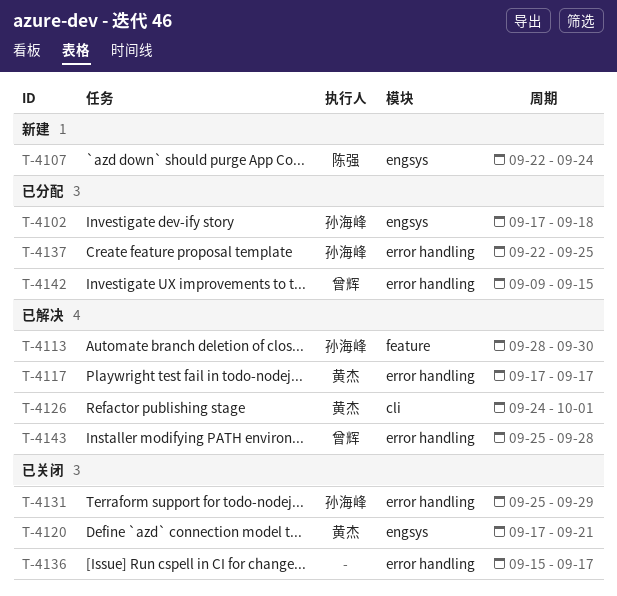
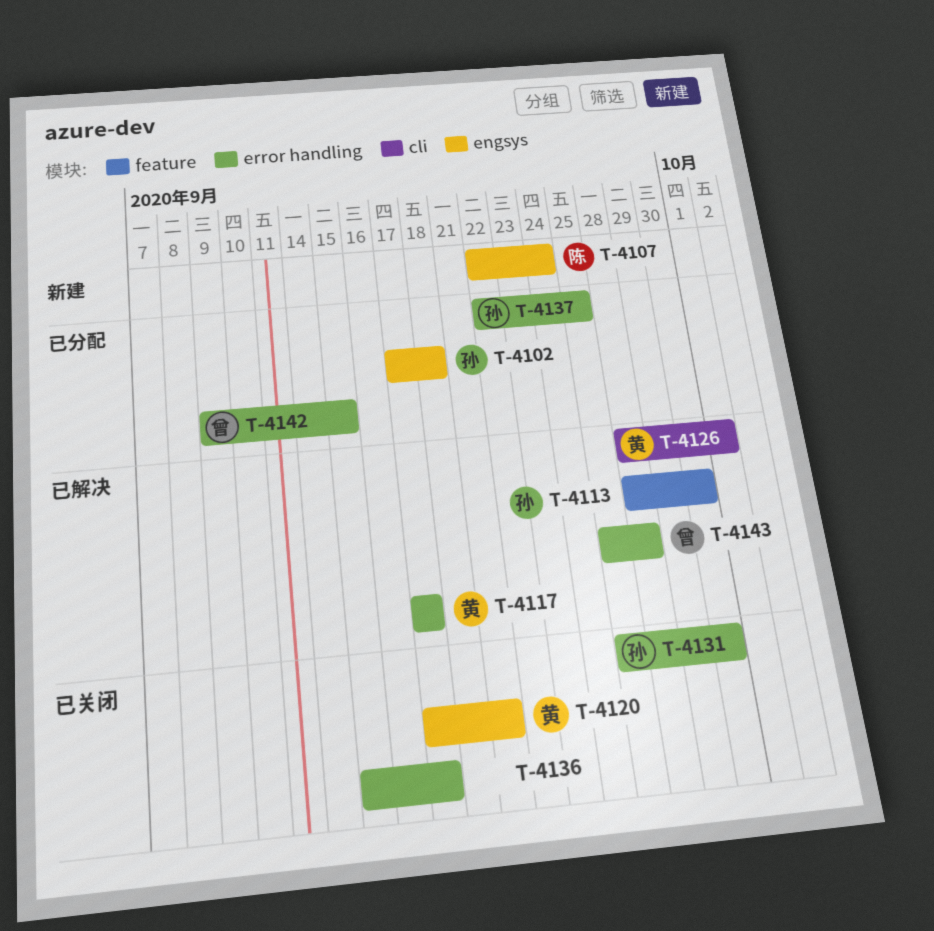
T-4126, start: Sep 24 -> Sep 28
T-4131, due: Sep 29 -> Sep 30

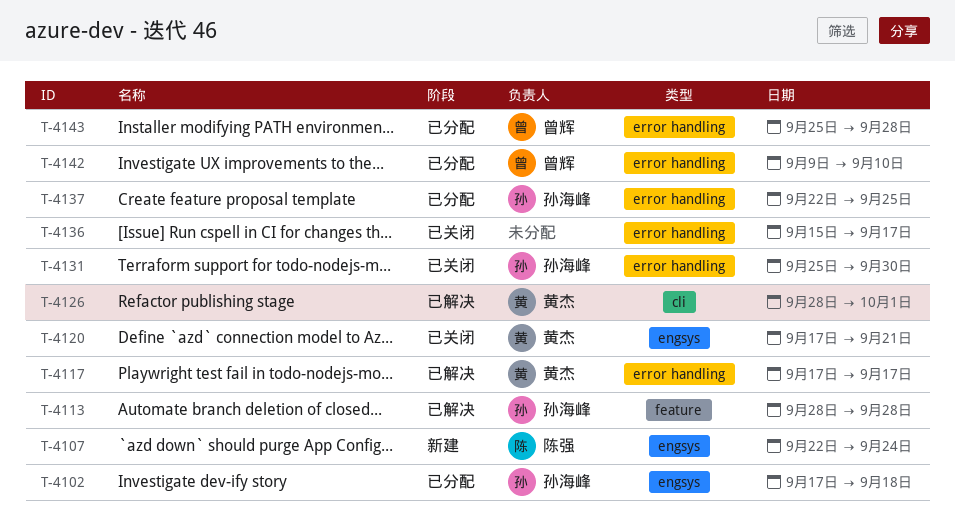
T-4113, due: Sep 30 -> Sep 28
T-4142, due: Sep 15 -> Sep 10
T-4143, status: 已解决 -> 已分配

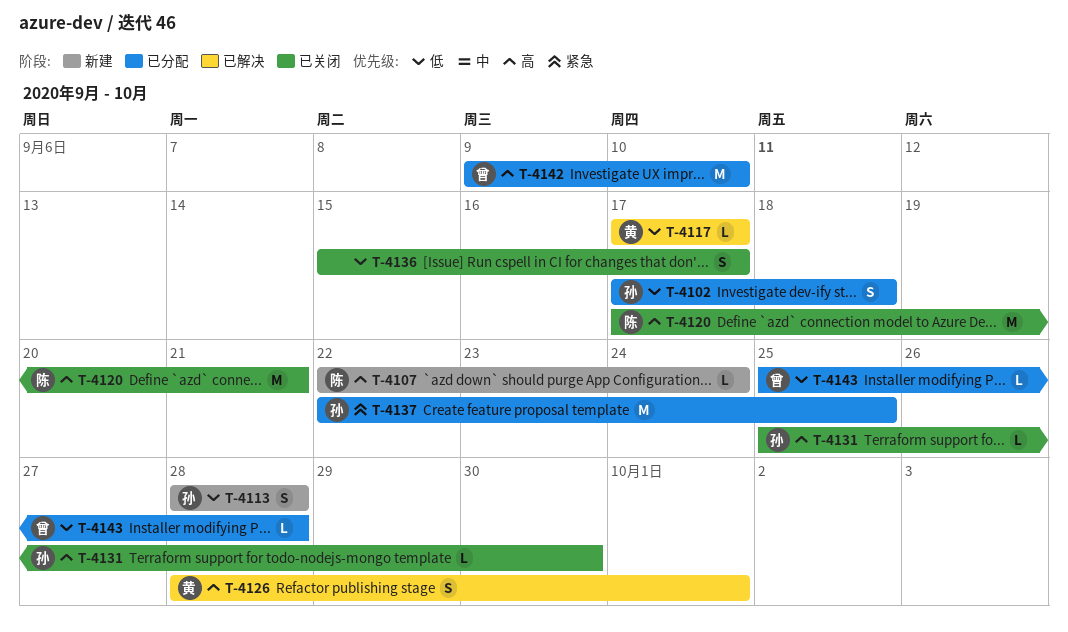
T-4113, status: 已解决 -> 新建
T-4120, owner: 黄杰 -> 陈强

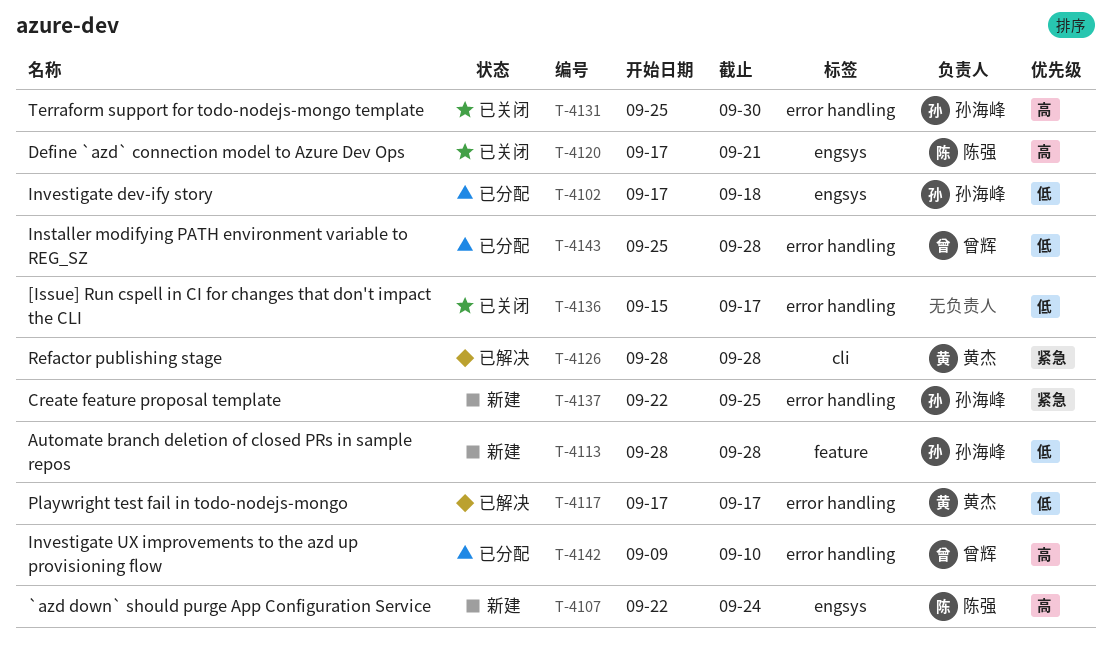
T-4126, priority: 高 -> 紧急
T-4126, due: Oct 1 -> Sep 28
T-4137, status: 已分配 -> 新建

